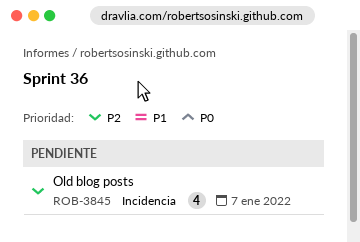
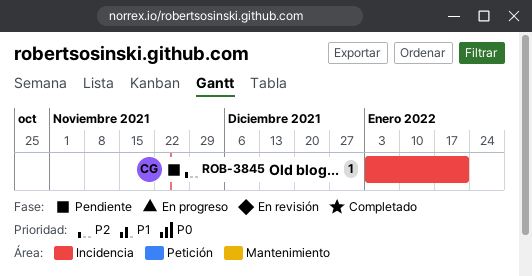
ROB-3845, estimate: 4 -> 1
ROB-3845, due: Jan 7 -> Jan 21

